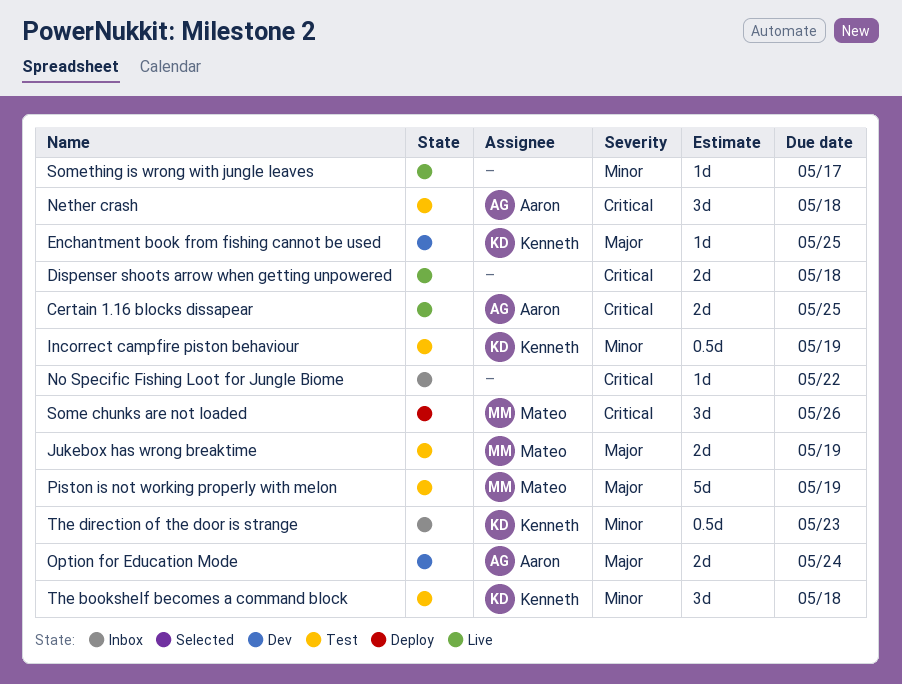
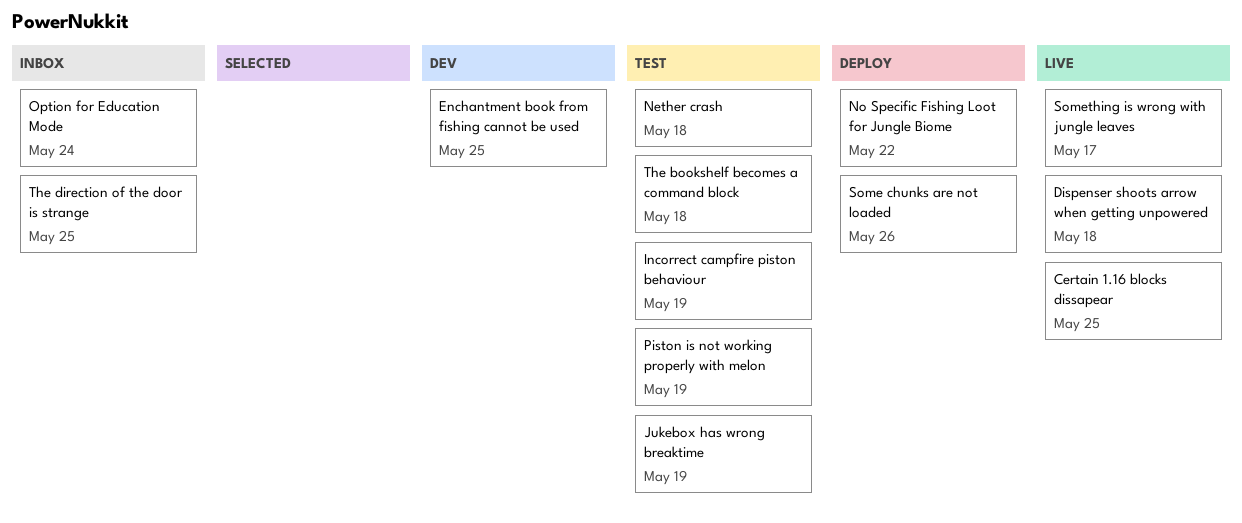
No Specific Fishing Loot for Jungle Biome, status: Inbox -> Deploy
Option for Education Mode, status: Dev -> Inbox
The direction of the door is strange, due: May 23 -> May 25

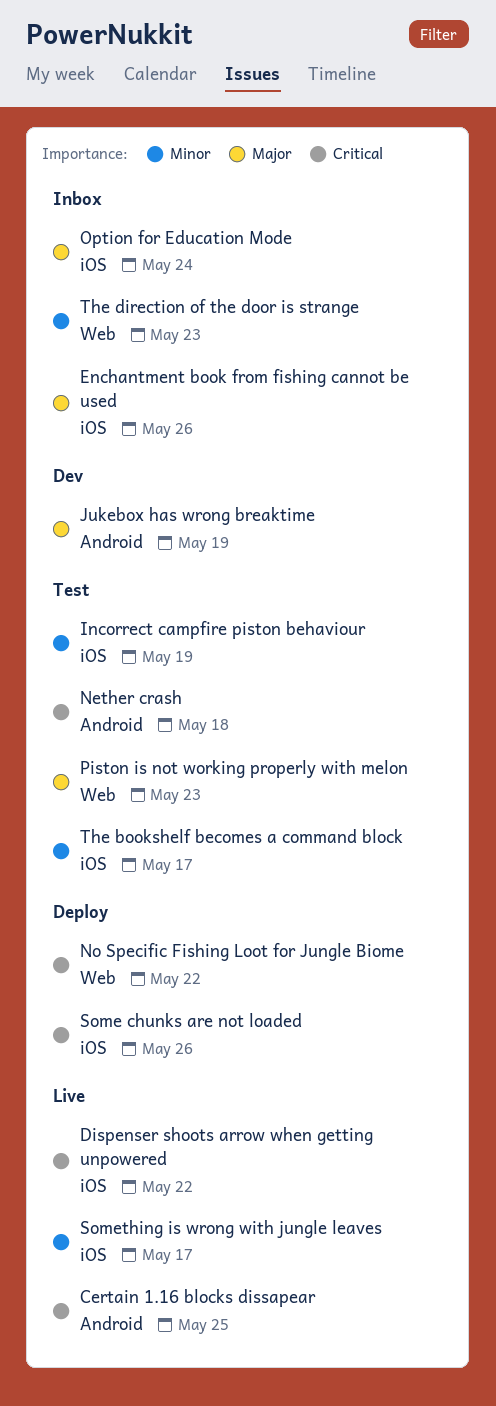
Dispenser shoots arrow when getting unpowered, due: May 18 -> May 22
Enchantment book from fishing cannot be used, status: Dev -> Inbox
Enchantment book from fishing cannot be used, due: May 25 -> May 26
Jukebox has wrong breaktime, status: Test -> Dev
Piston is not working properly with melon, due: May 19 -> May 23
The bookshelf becomes a command block, due: May 18 -> May 17
The direction of the door is strange, due: May 25 -> May 23

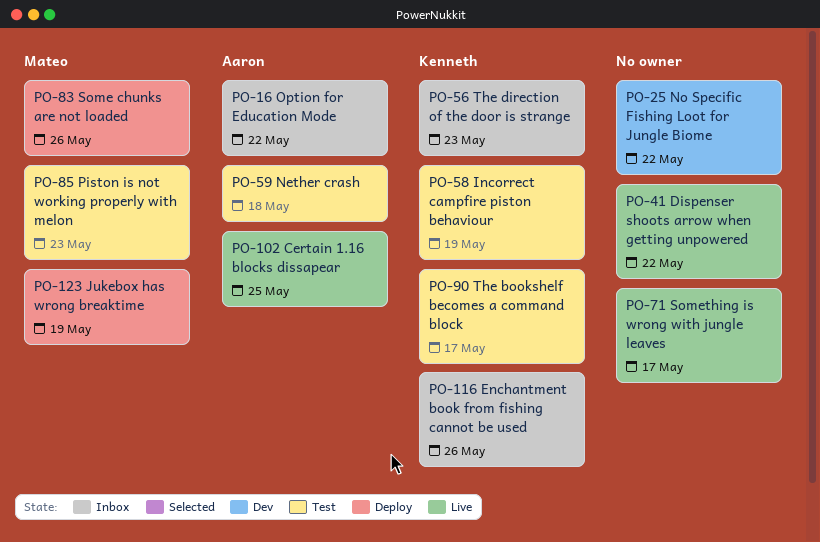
Jukebox has wrong breaktime, status: Dev -> Deploy
No Specific Fishing Loot for Jungle Biome, status: Deploy -> Dev
Option for Education Mode, due: May 24 -> May 22

